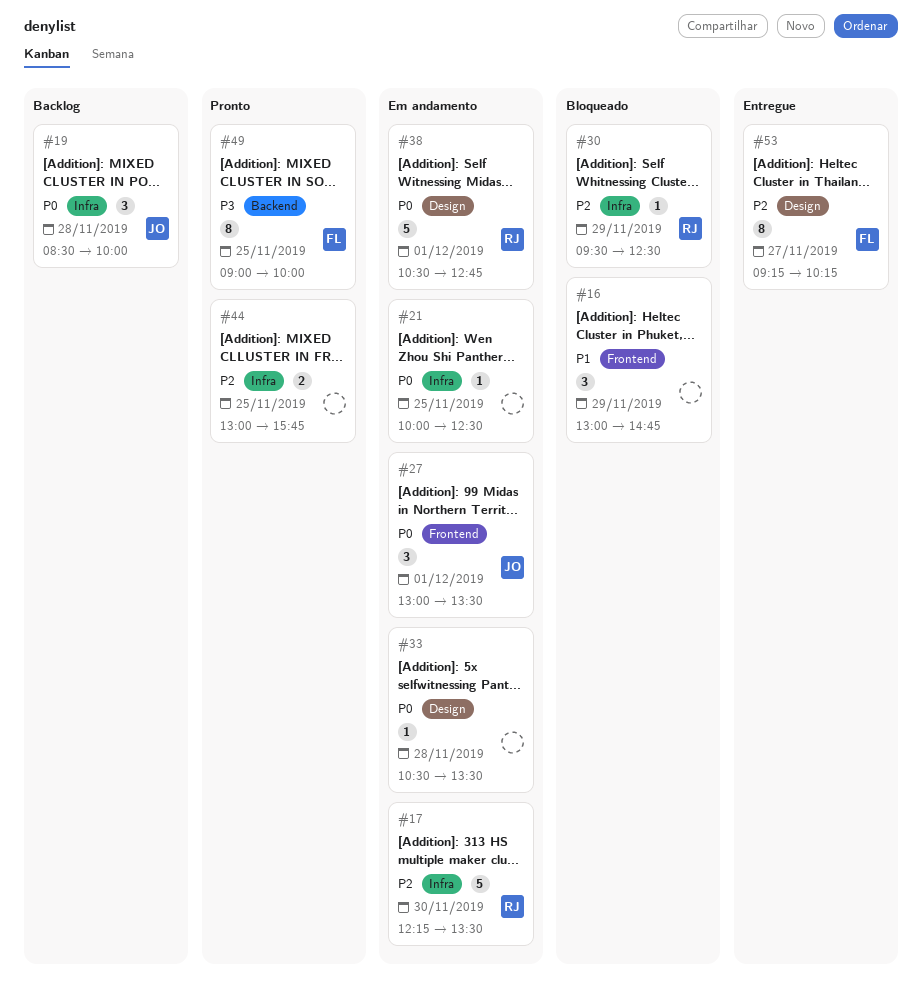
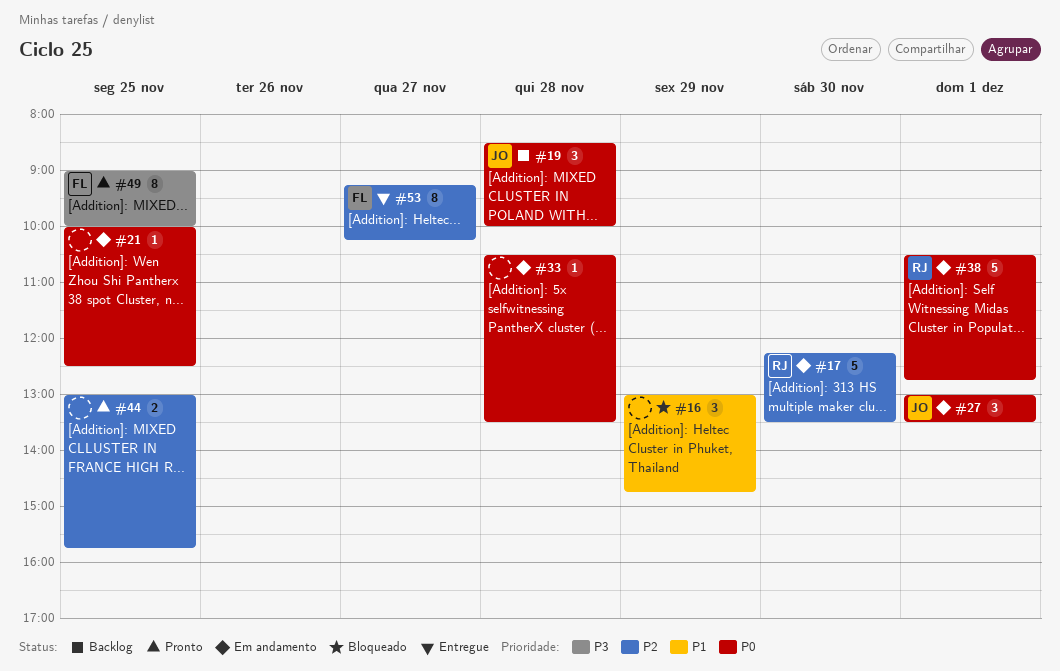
#30: present -> none

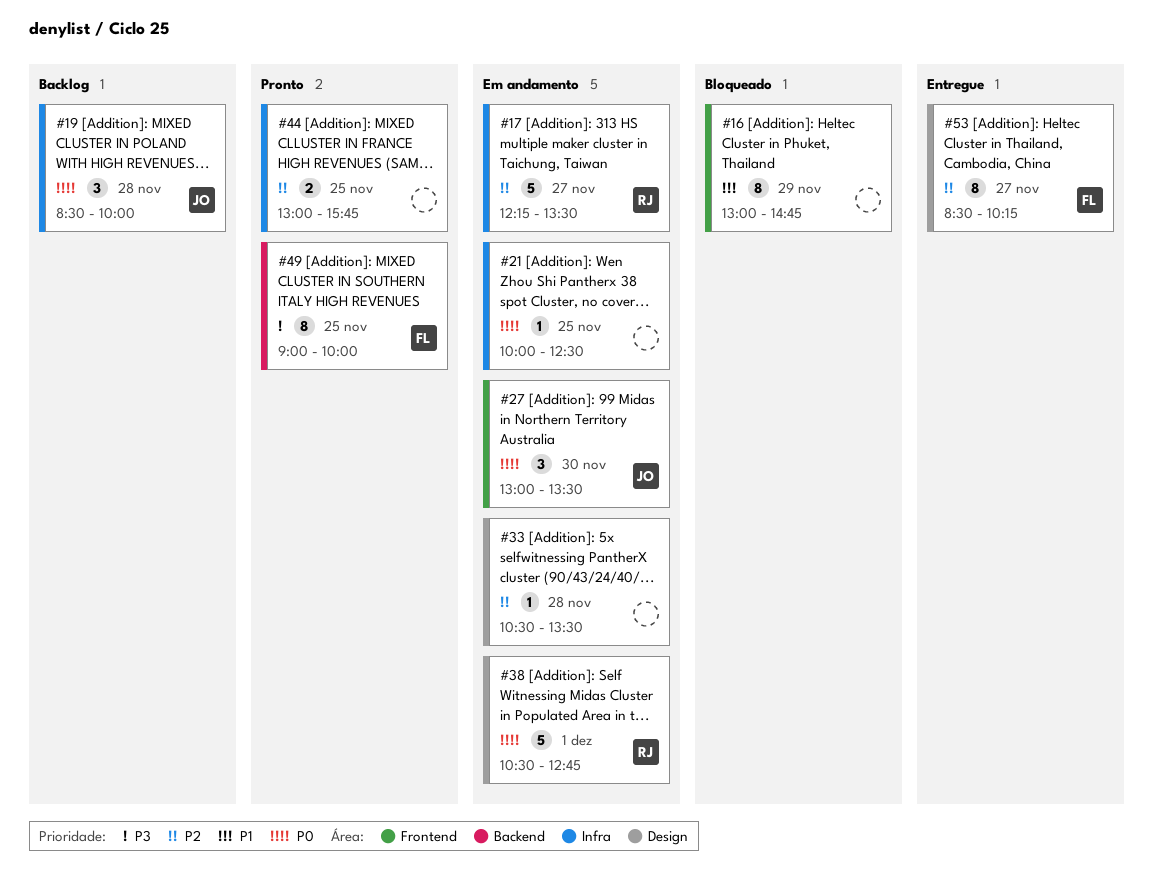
#16, estimate: 3 -> 8
#17, day: Nov 30 -> Nov 27
#27, day: Dec 1 -> Nov 30
#33, priority: P0 -> P2
#53, begins: 09:15 -> 08:30

